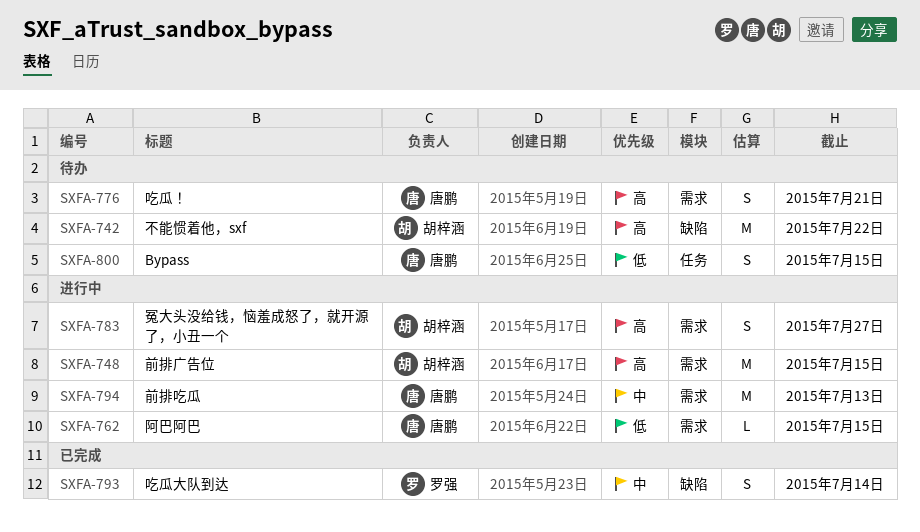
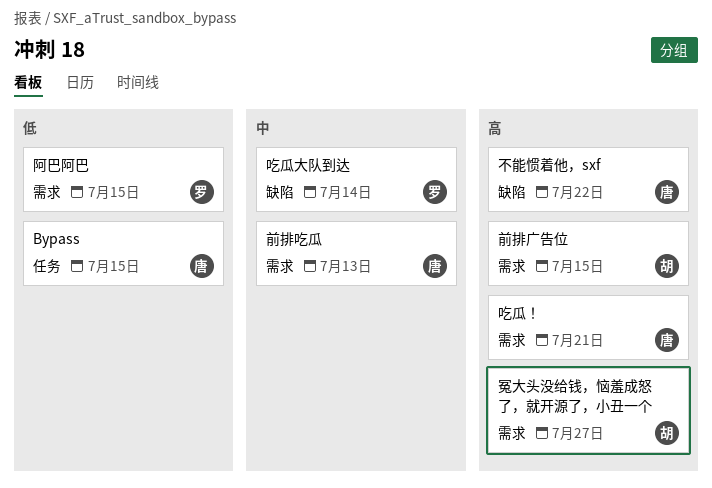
不能惯着他，sxf, owner: 胡梓涵 -> 唐鹏
阿巴阿巴, owner: 唐鹏 -> 罗强

